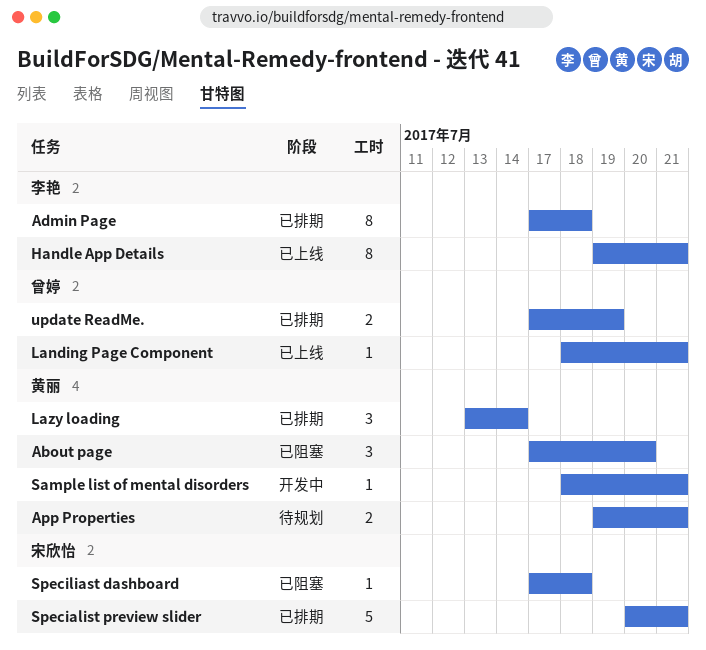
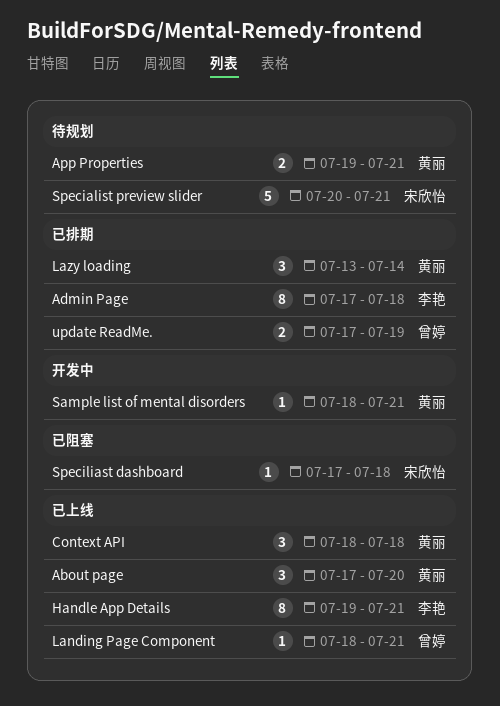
About page, status: 已阻塞 -> 已上线
Context API: none -> present
Specialist preview slider, status: 已排期 -> 待规划

